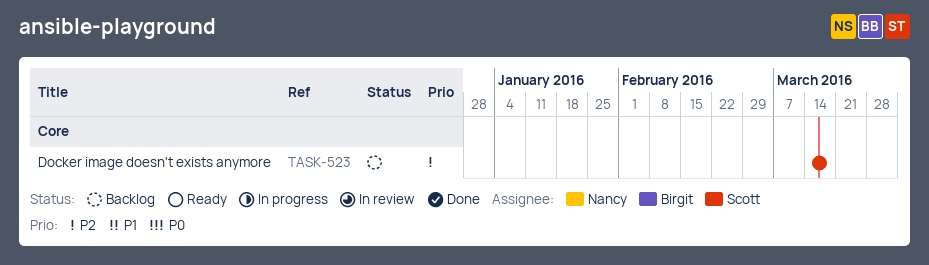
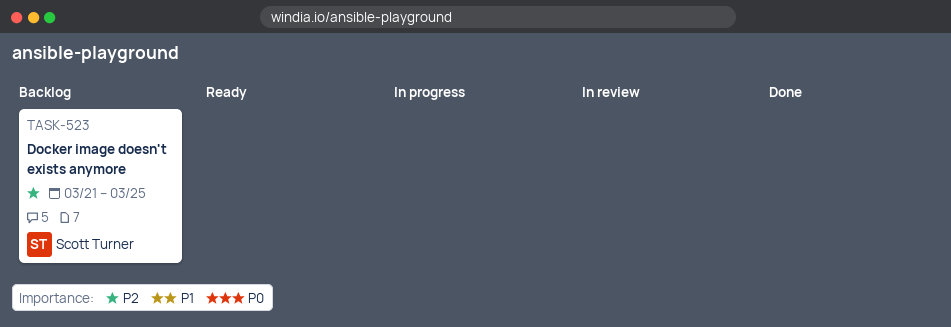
TASK-523, start: Mar 14 -> Mar 21
TASK-523, due: Mar 18 -> Mar 25

